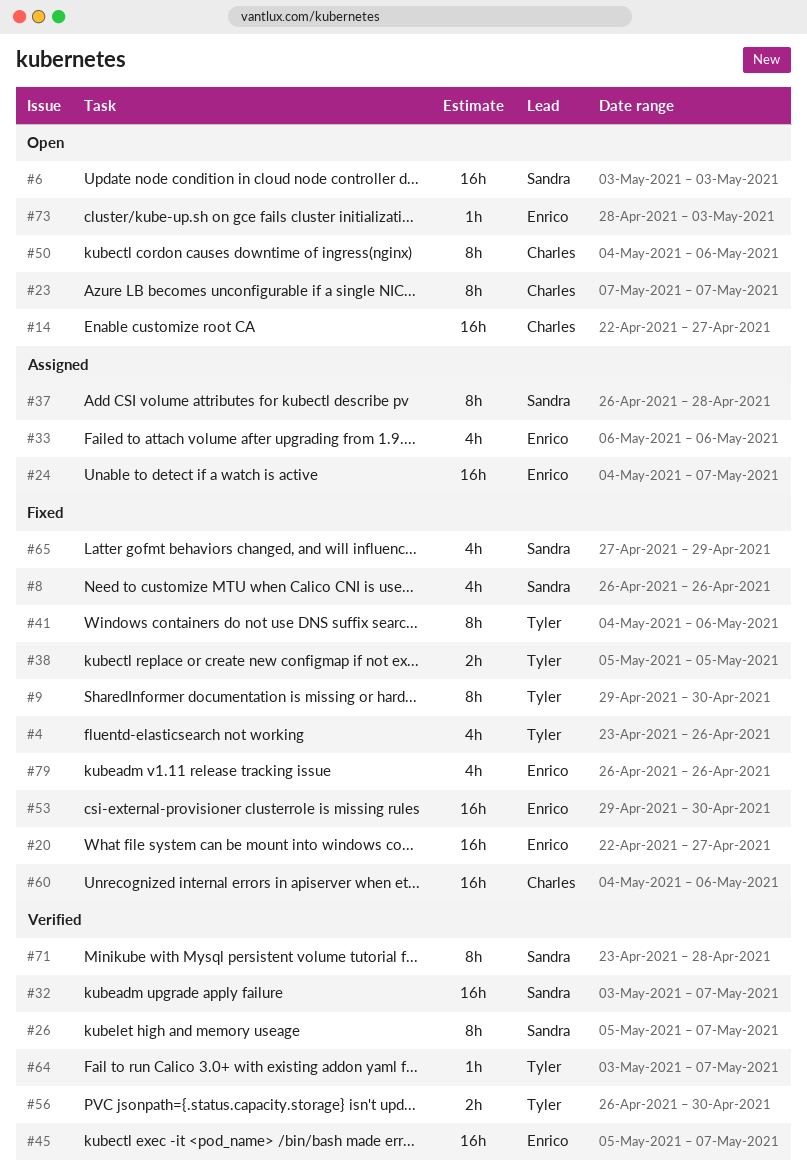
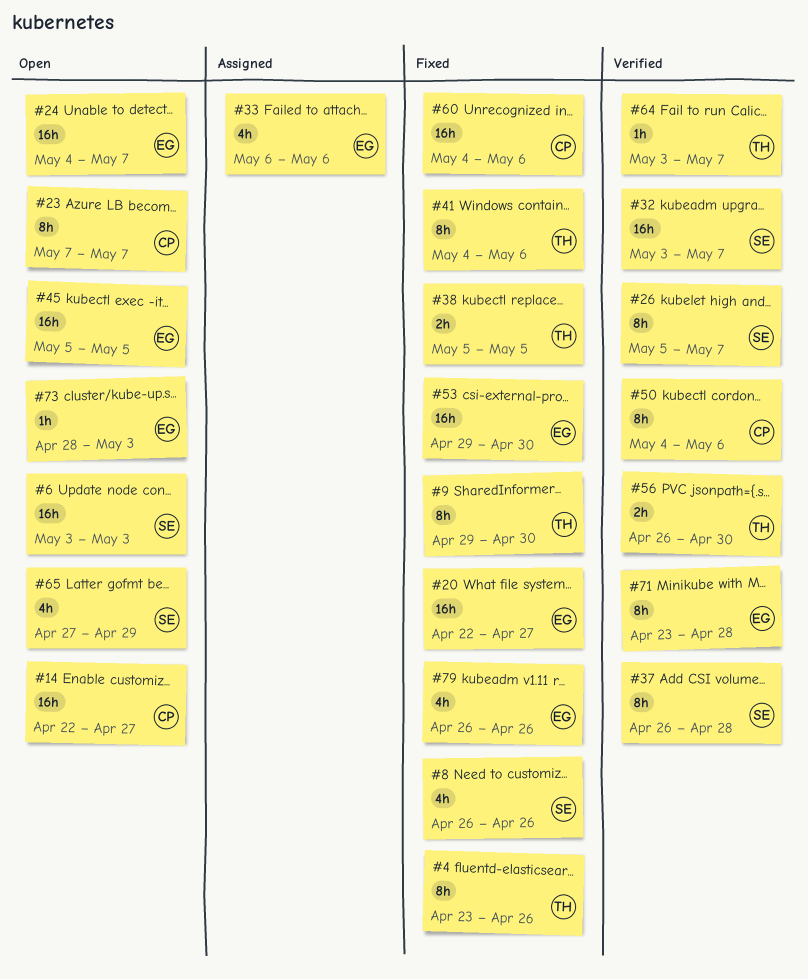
#4, estimate: 4h -> 8h
#24, status: Assigned -> Open
#37, status: Assigned -> Verified
#45, status: Verified -> Open
#45, due: May 7 -> May 5
#50, status: Open -> Verified
#65, status: Fixed -> Open
#71, owner: Sandra -> Enrico

